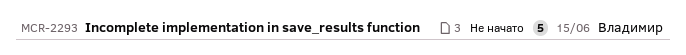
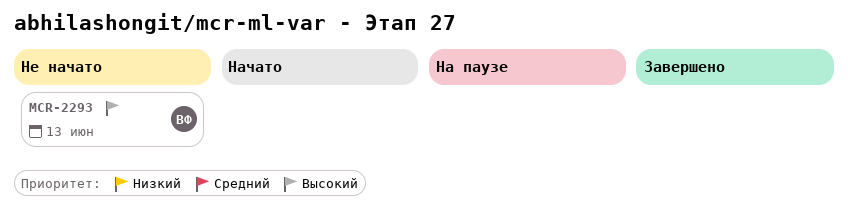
MCR-2293, due: Jun 15 -> Jun 13

